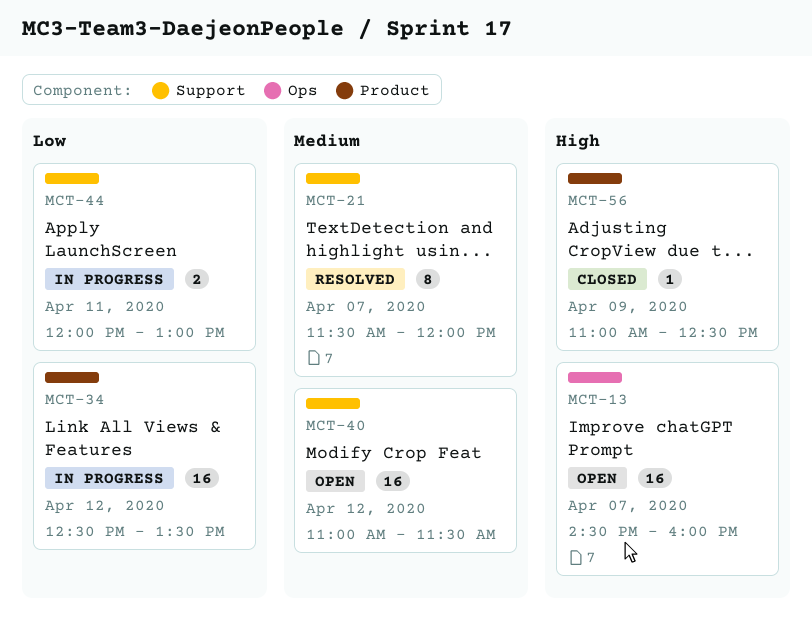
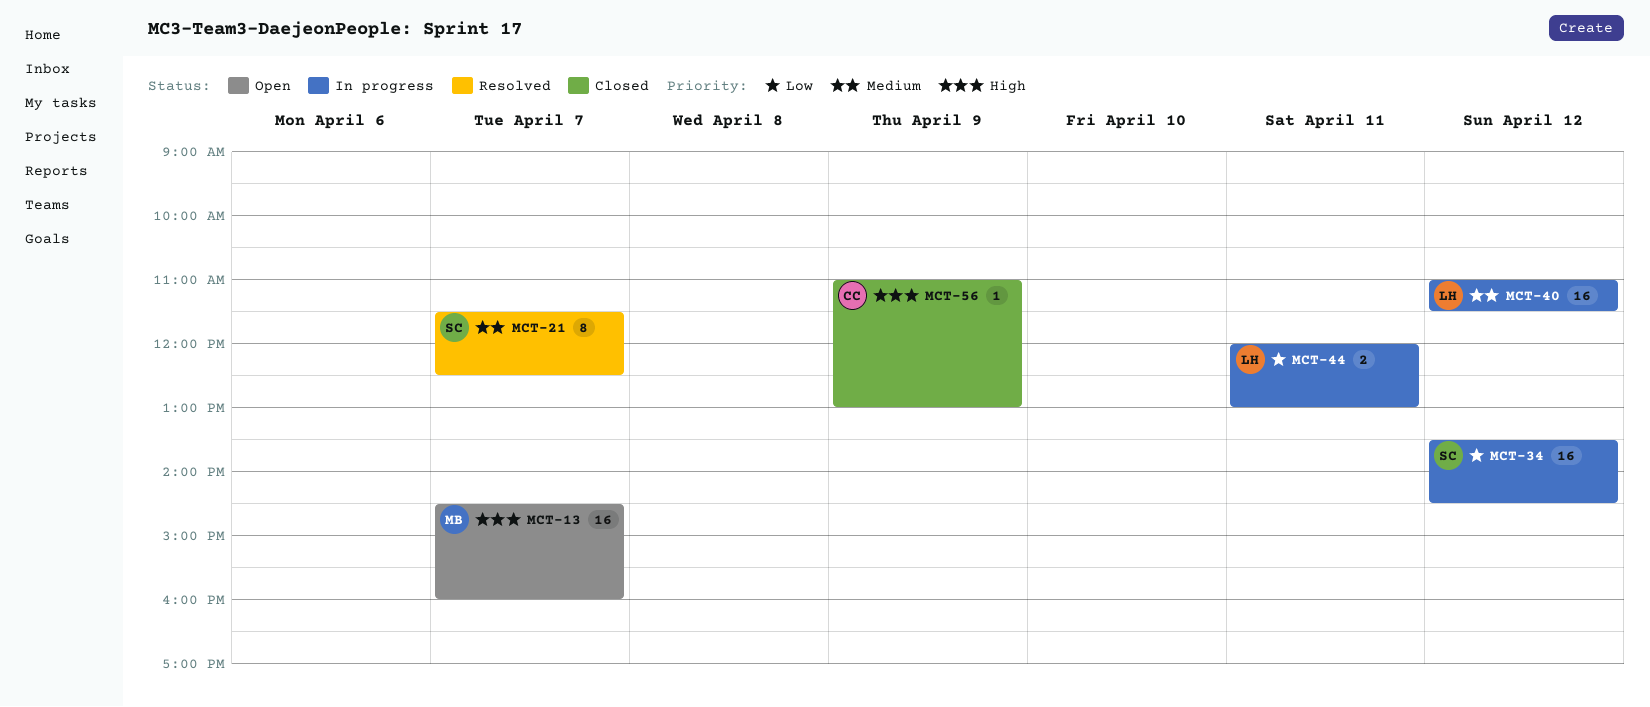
MCT-21, ends: 12:00 -> 12:30
MCT-34, begins: 12:30 -> 13:30
MCT-34, ends: 13:30 -> 14:30
MCT-40, status: Open -> In progress
MCT-56, ends: 12:30 -> 13:00

